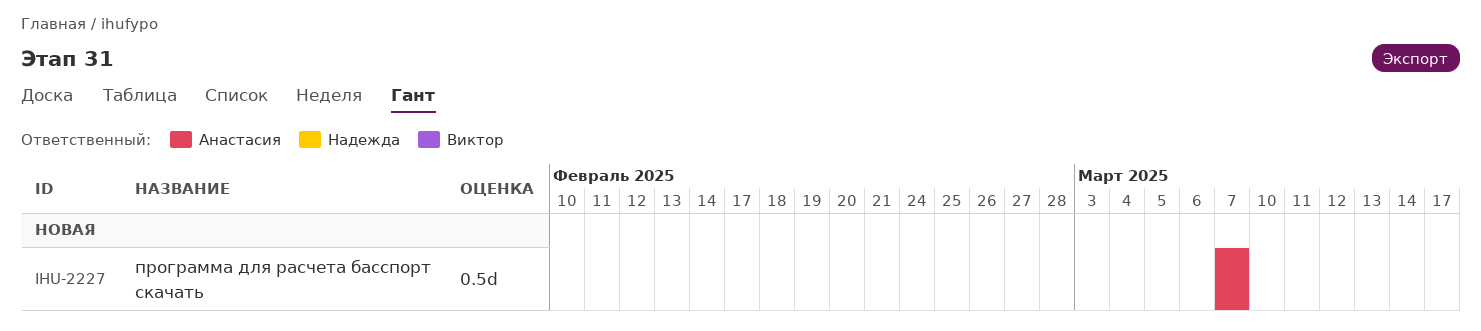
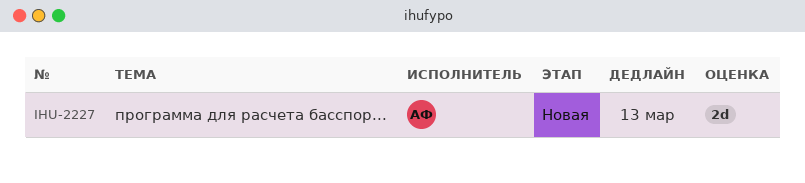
IHU-2227, estimate: 0.5d -> 2d
IHU-2227, due: Mar 7 -> Mar 13

